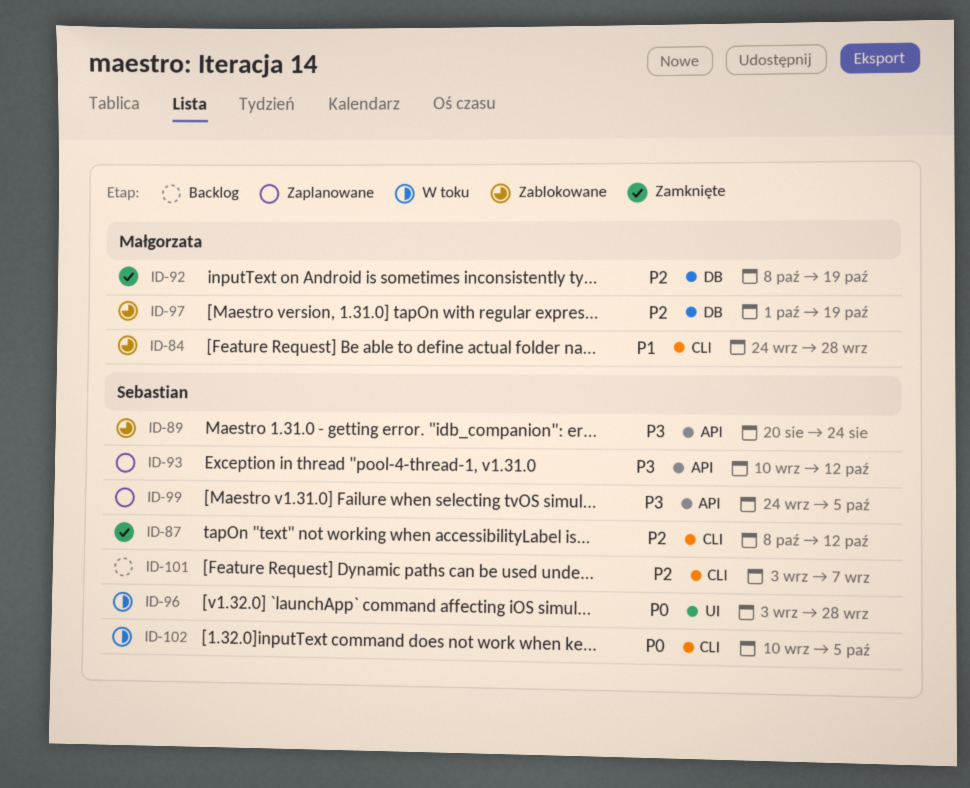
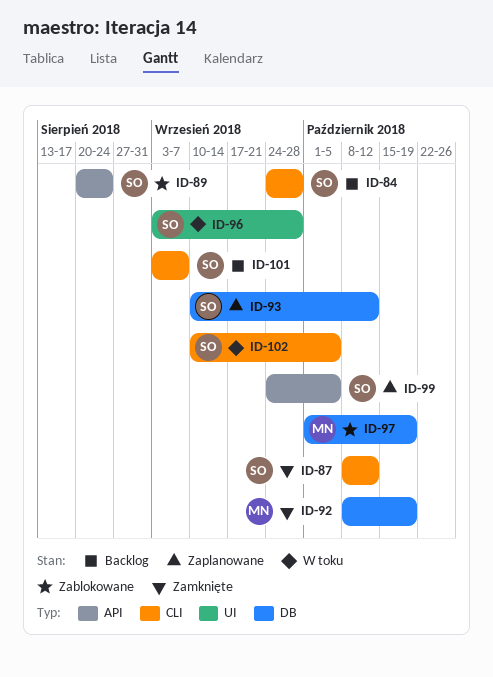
ID-84, status: Zablokowane -> Backlog
ID-84, owner: Małgorzata -> Sebastian
ID-93, label: API -> DB

